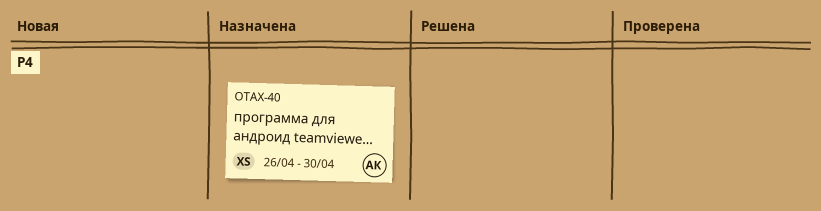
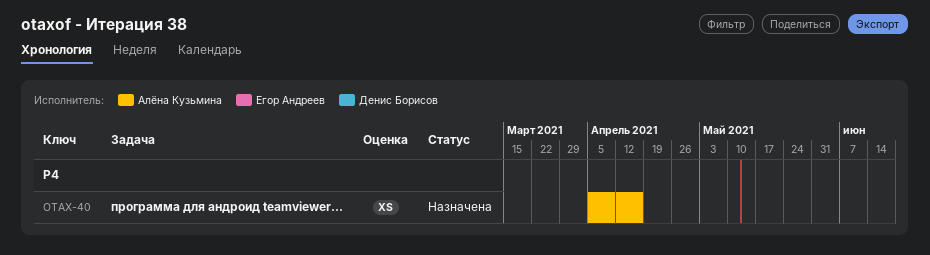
OTAX-40, start: Apr 26 -> Apr 5
OTAX-40, due: Apr 30 -> Apr 16

